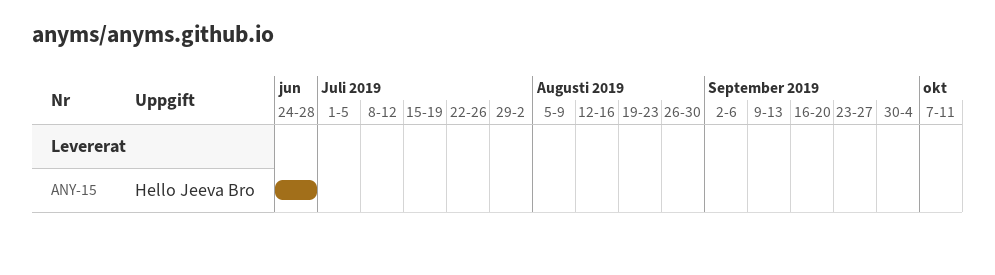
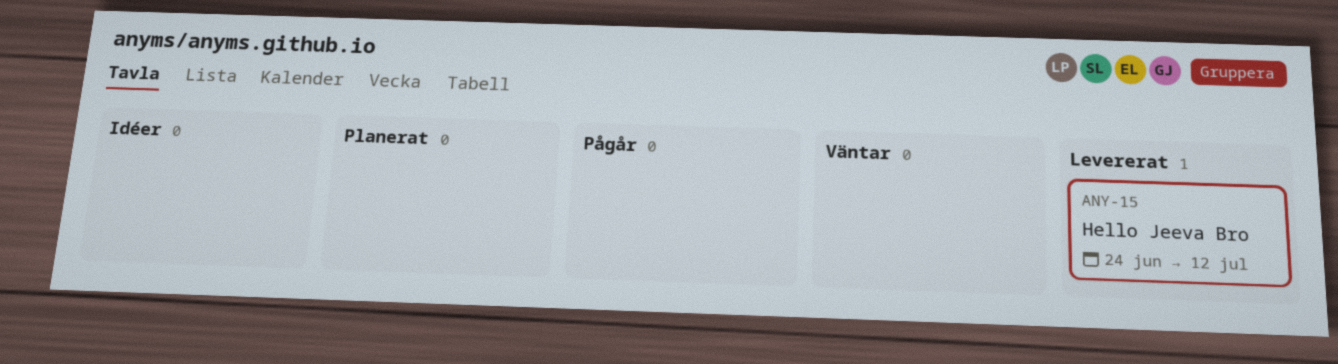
ANY-15, due: Jun 28 -> Jul 12

